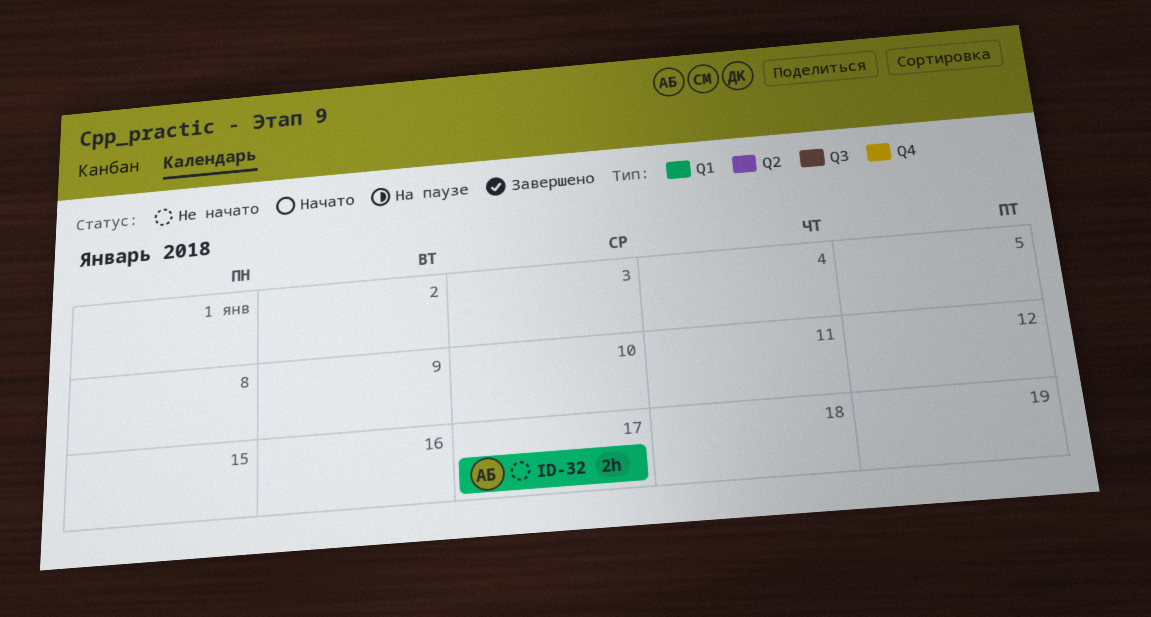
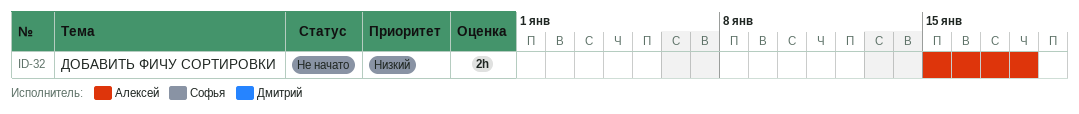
ID-32, start: Jan 17 -> Jan 15
ID-32, due: Jan 17 -> Jan 18

